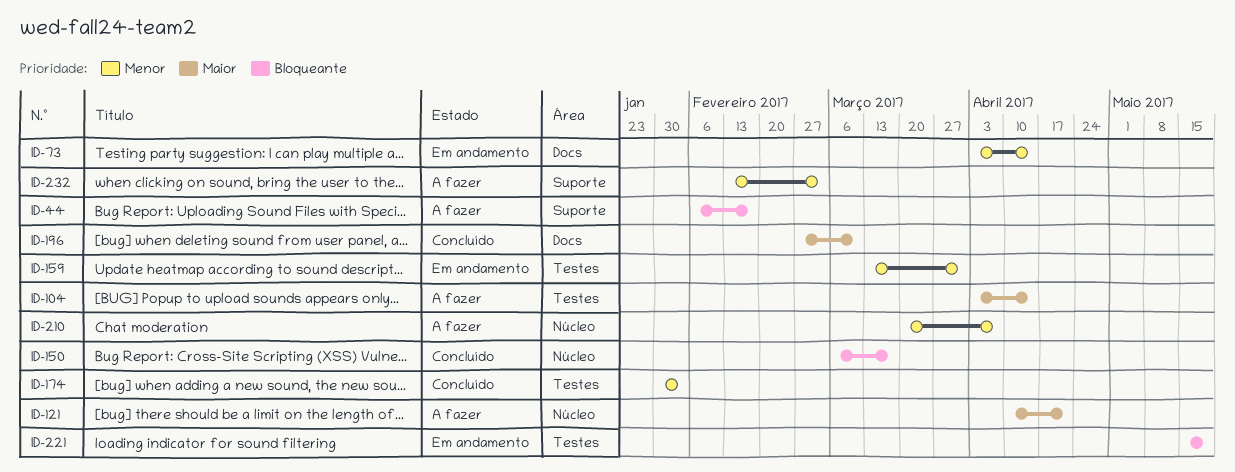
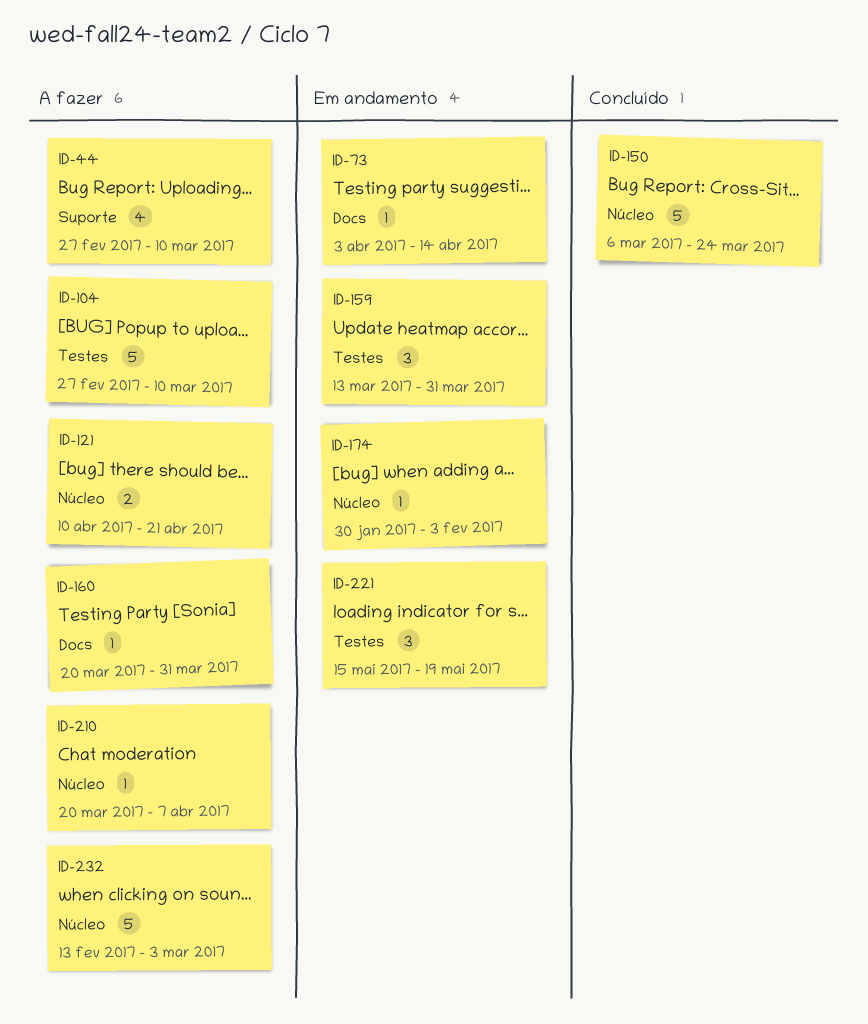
ID-44, start: Feb 6 -> Feb 27
ID-44, due: Feb 17 -> Mar 10
ID-104, start: Apr 3 -> Feb 27
ID-104, due: Apr 14 -> Mar 10
ID-150, due: Mar 17 -> Mar 24
ID-160: none -> present
ID-174, status: Concluído -> Em andamento
ID-174, label: Testes -> Núcleo
ID-196: present -> none
ID-232, label: Suporte -> Núcleo

